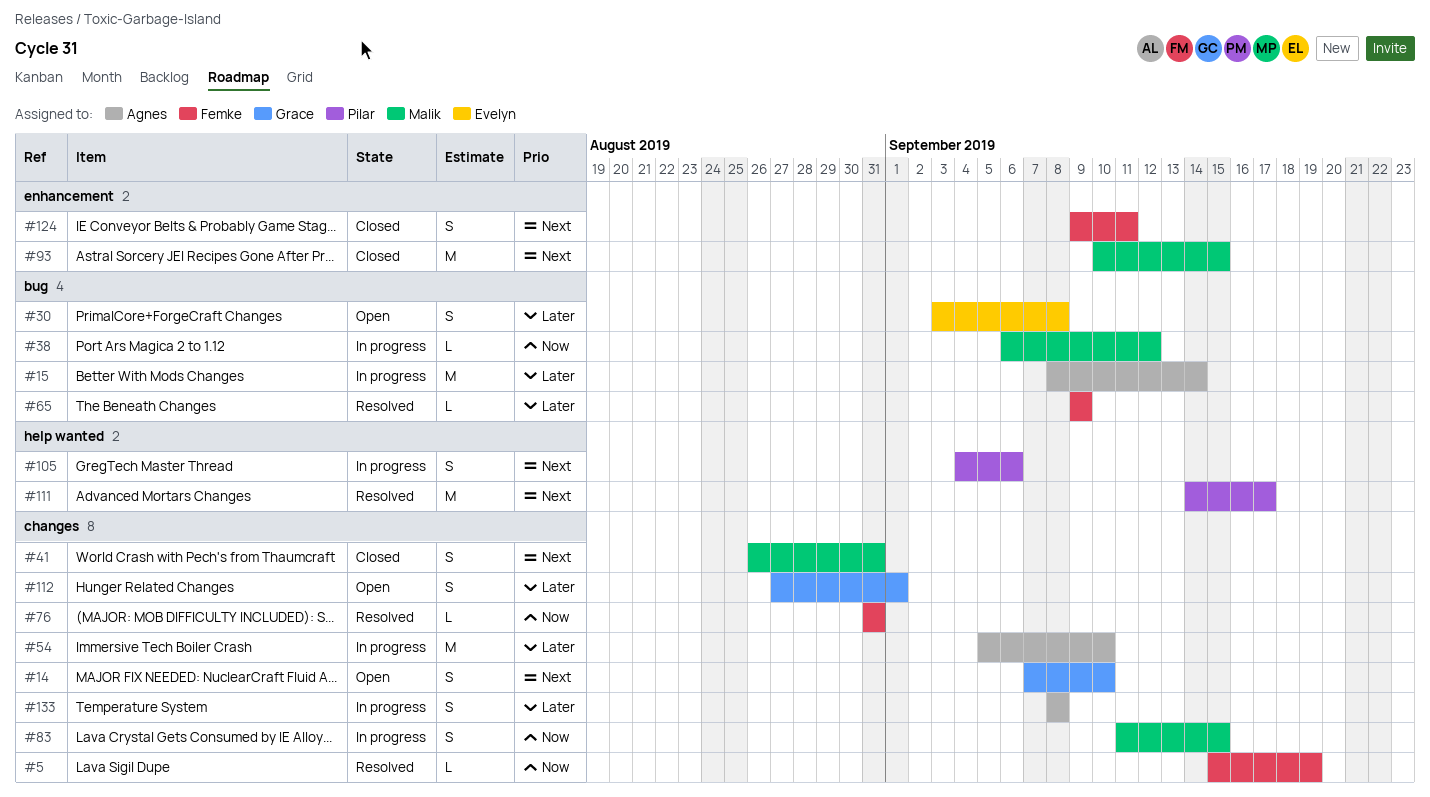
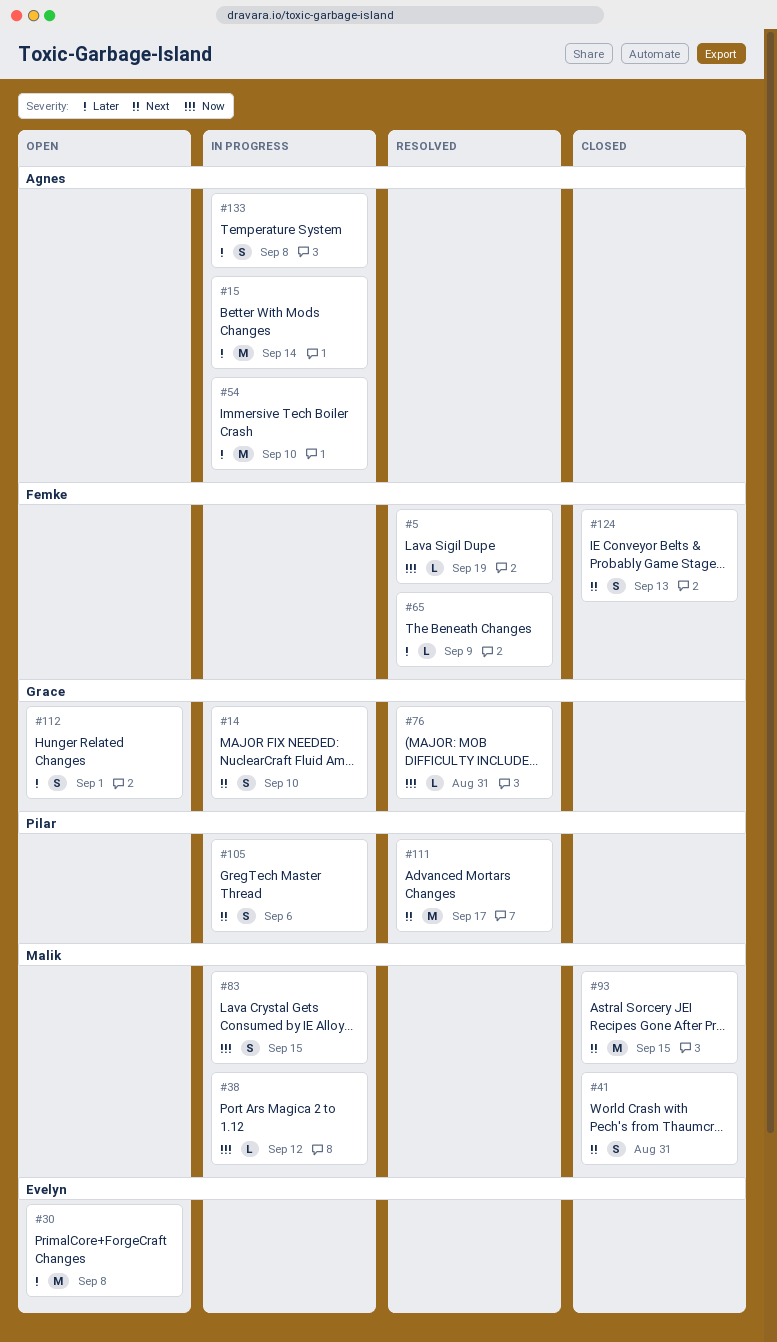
#14, status: Open -> In progress
#30, estimate: S -> M
#76, owner: Femke -> Grace
#124, due: Sep 11 -> Sep 13

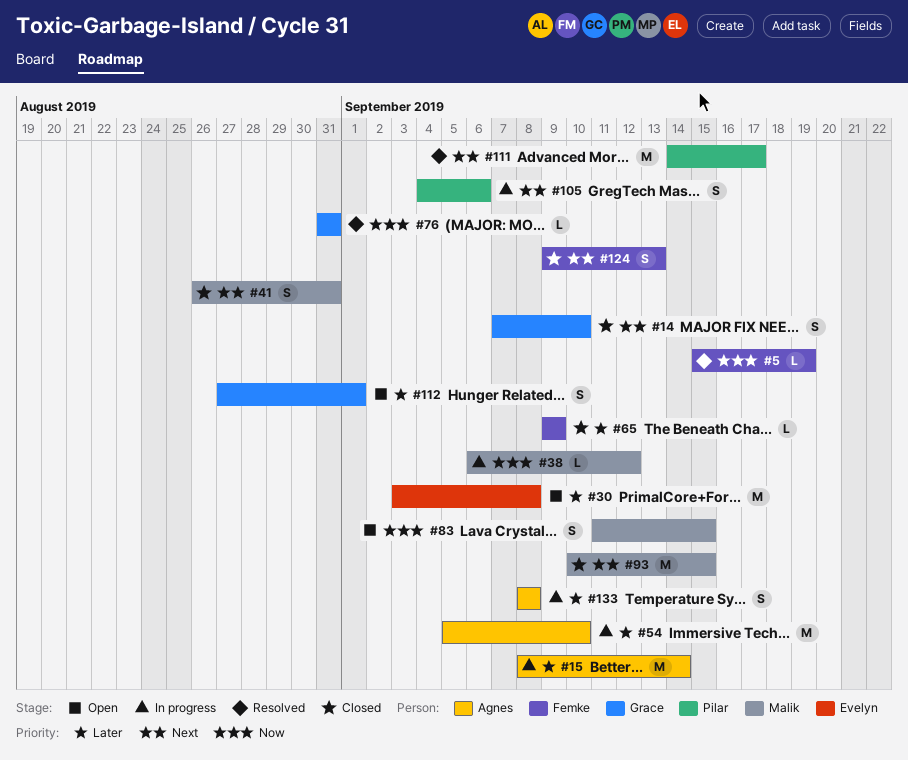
#14, status: In progress -> Closed
#65, status: Resolved -> Closed
#83, status: In progress -> Open

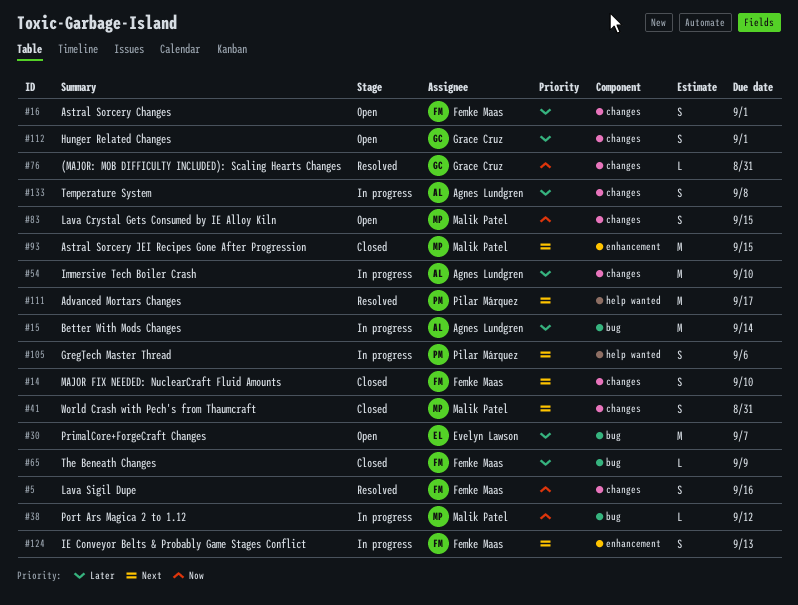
#5, estimate: L -> S
#5, due: Sep 19 -> Sep 16
#14, owner: Grace Cruz -> Femke Maas
#16: none -> present
#30, due: Sep 8 -> Sep 7
#124, status: Closed -> In progress

